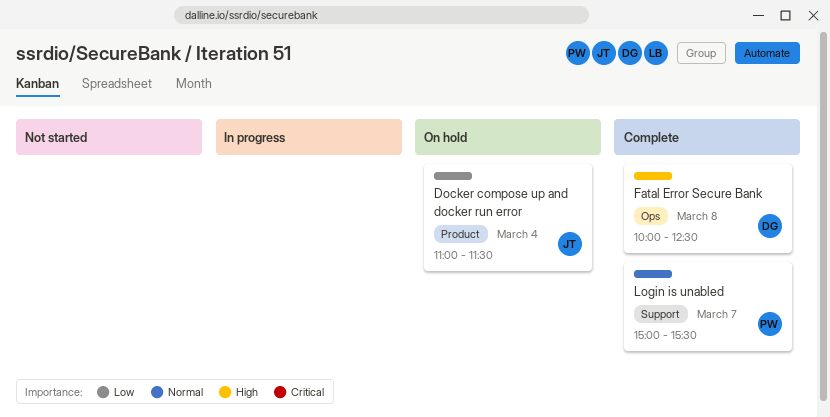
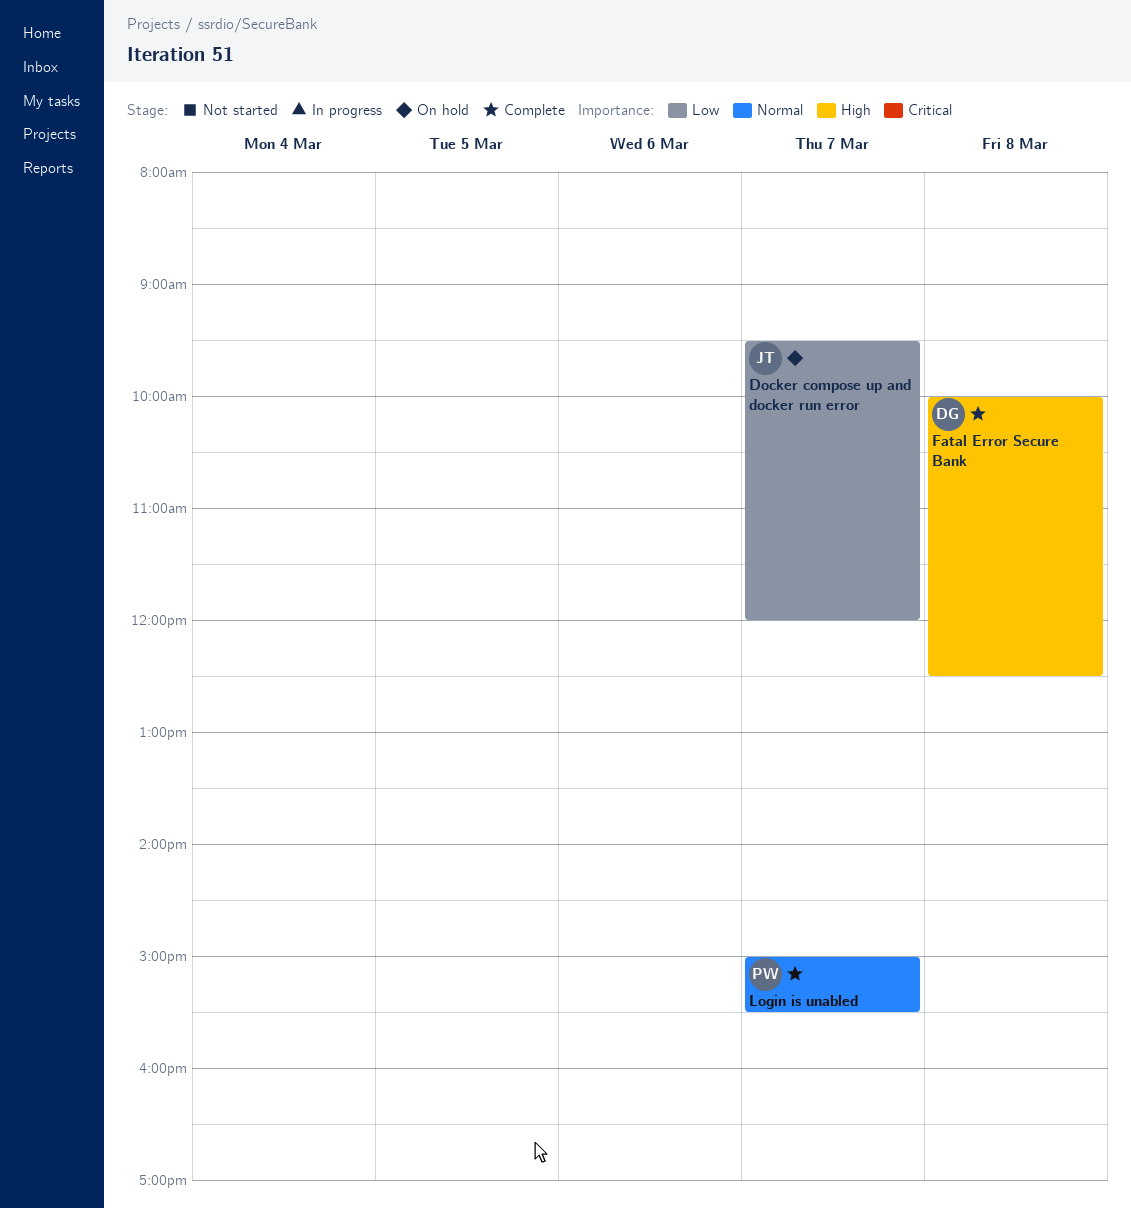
Docker compose up and docker run error, day: Mar 4 -> Mar 7
Docker compose up and docker run error, begins: 11:00 -> 09:30
Docker compose up and docker run error, ends: 11:30 -> 12:00

